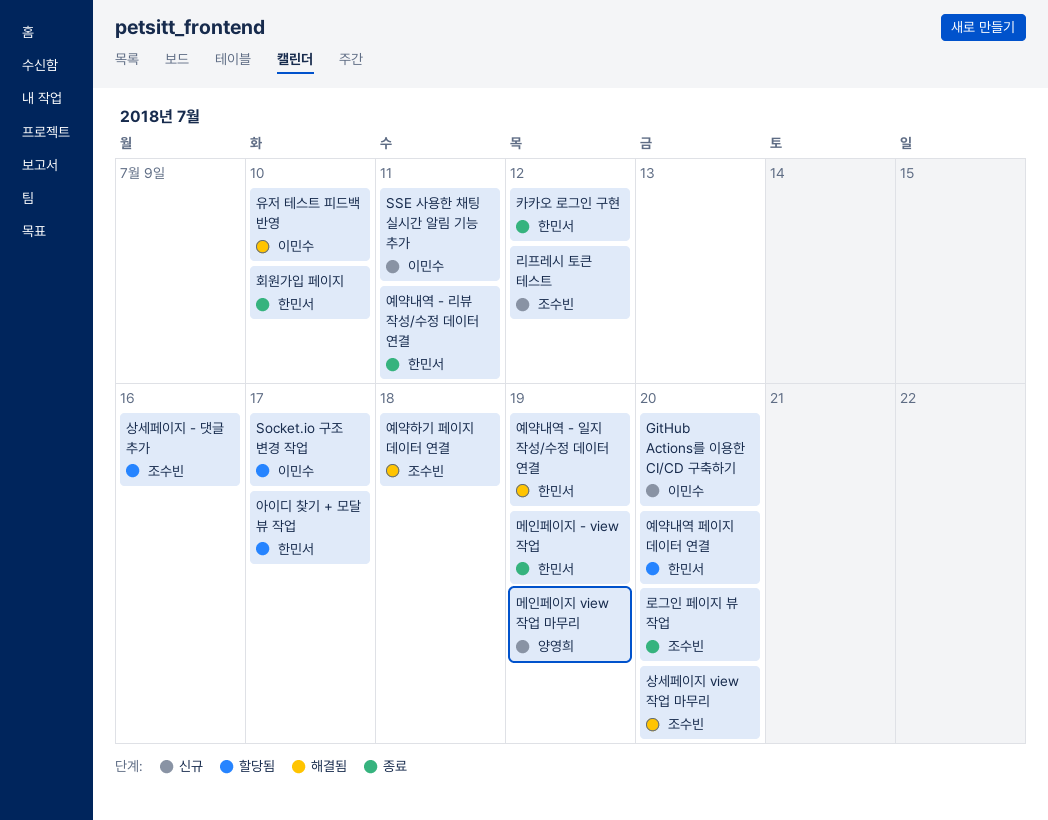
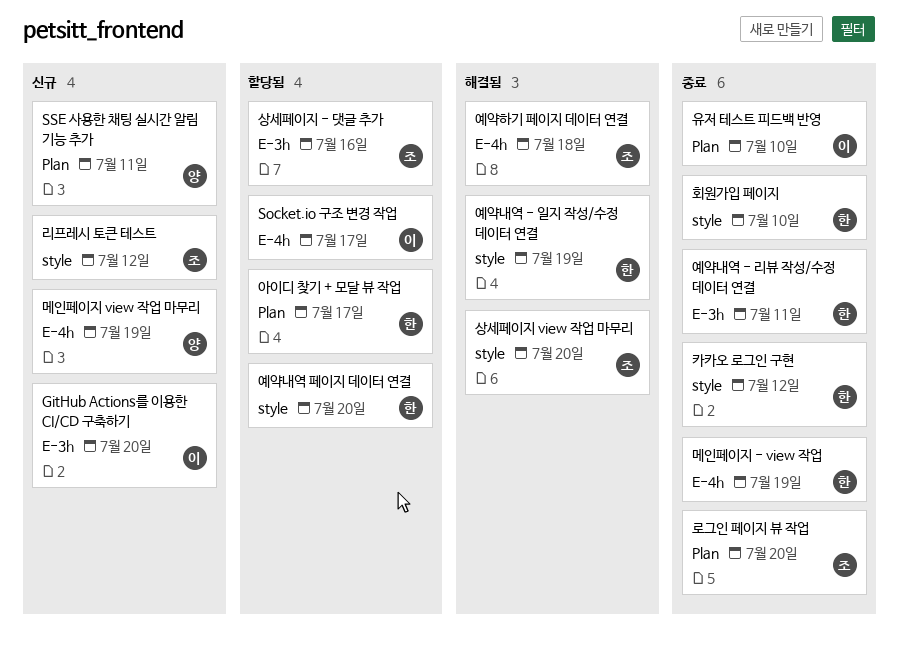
SSE 사용한 채팅 실시간 알림 기능 추가, owner: 이민수 -> 양영희
유저 테스트 피드백 반영, status: 해결됨 -> 종료

